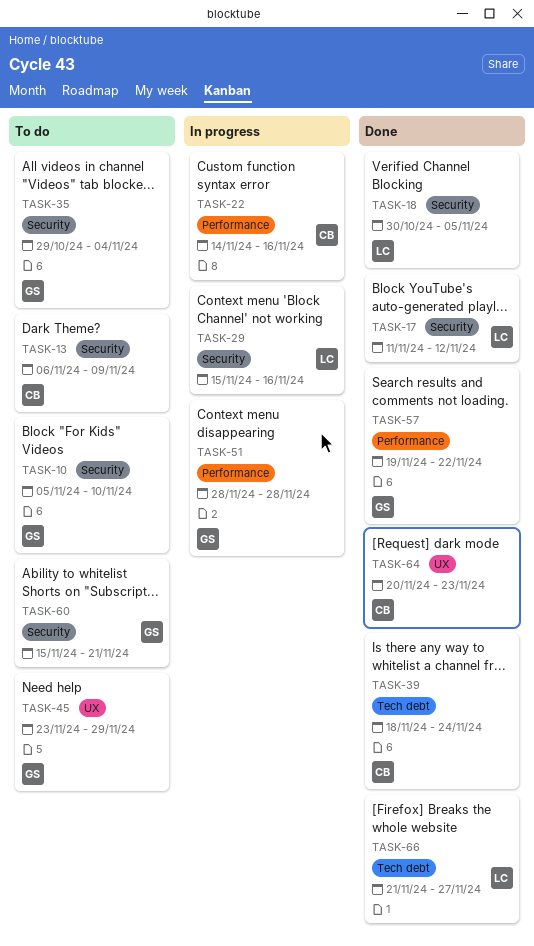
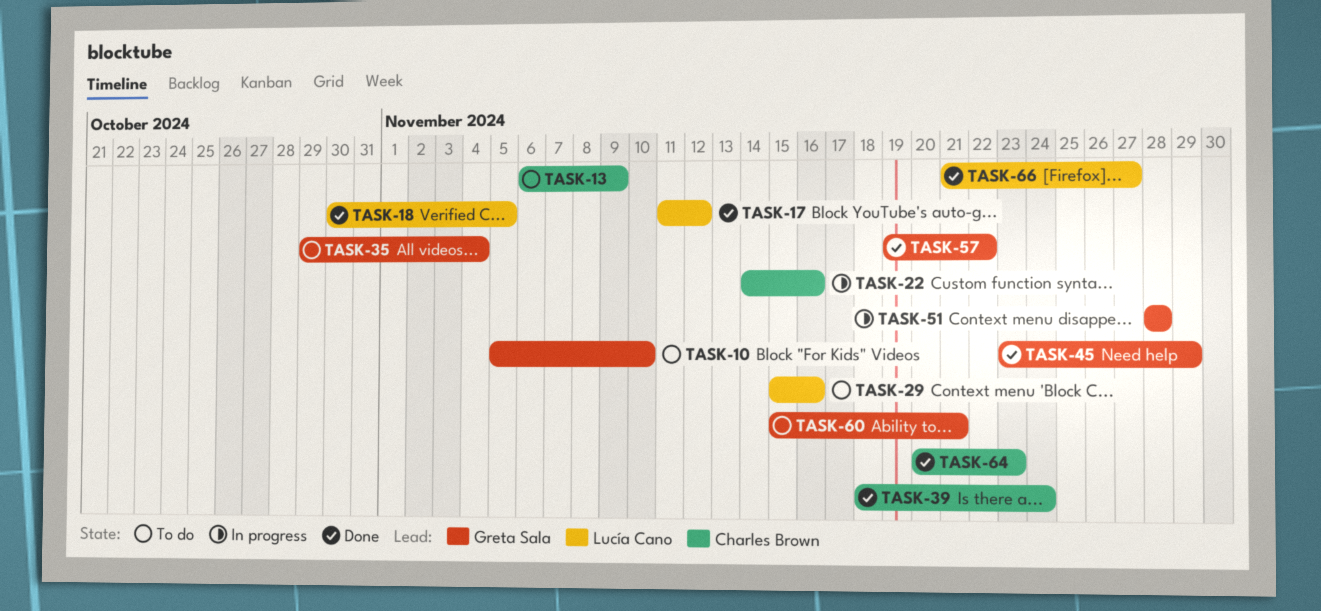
TASK-29, status: In progress -> To do
TASK-45, status: To do -> Done

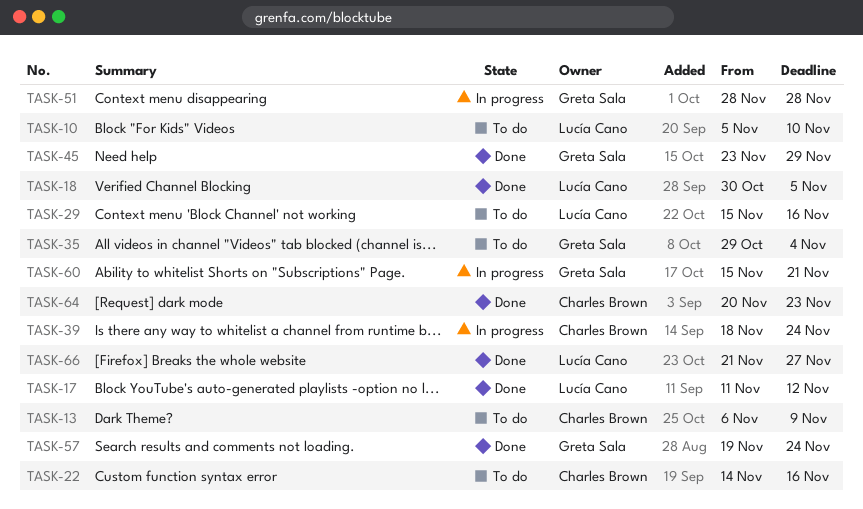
TASK-10, owner: Greta Sala -> Lucía Cano
TASK-22, status: In progress -> To do
TASK-39, status: Done -> In progress
TASK-57, due: Nov 22 -> Nov 24
TASK-60, status: To do -> In progress

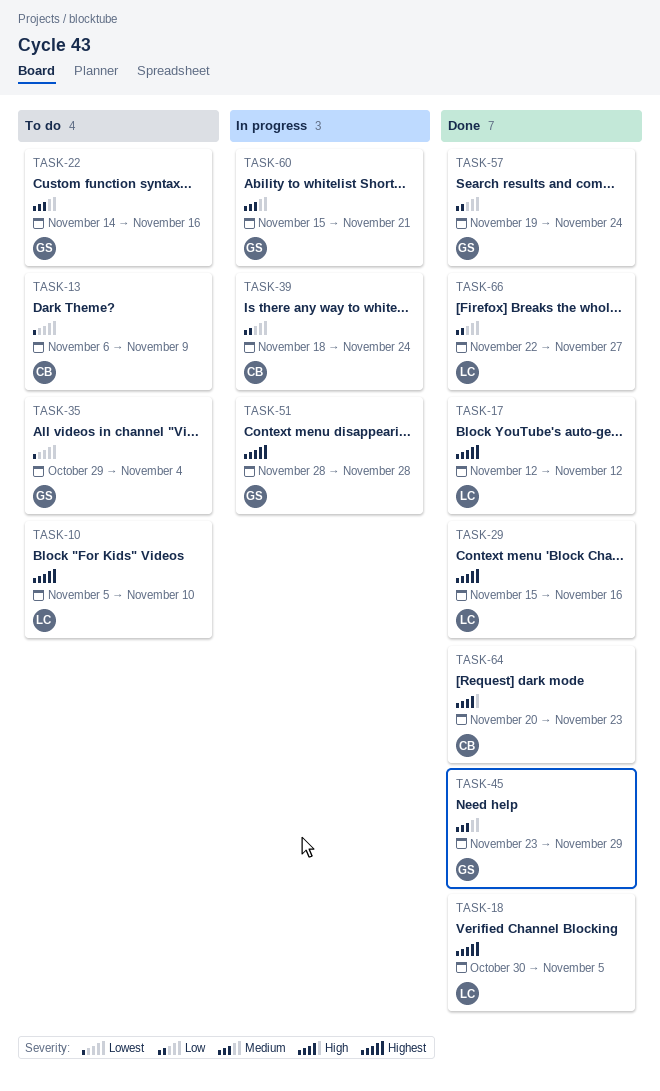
TASK-17, start: Nov 11 -> Nov 12
TASK-22, owner: Charles Brown -> Greta Sala
TASK-29, status: To do -> Done
TASK-66, start: Nov 21 -> Nov 22

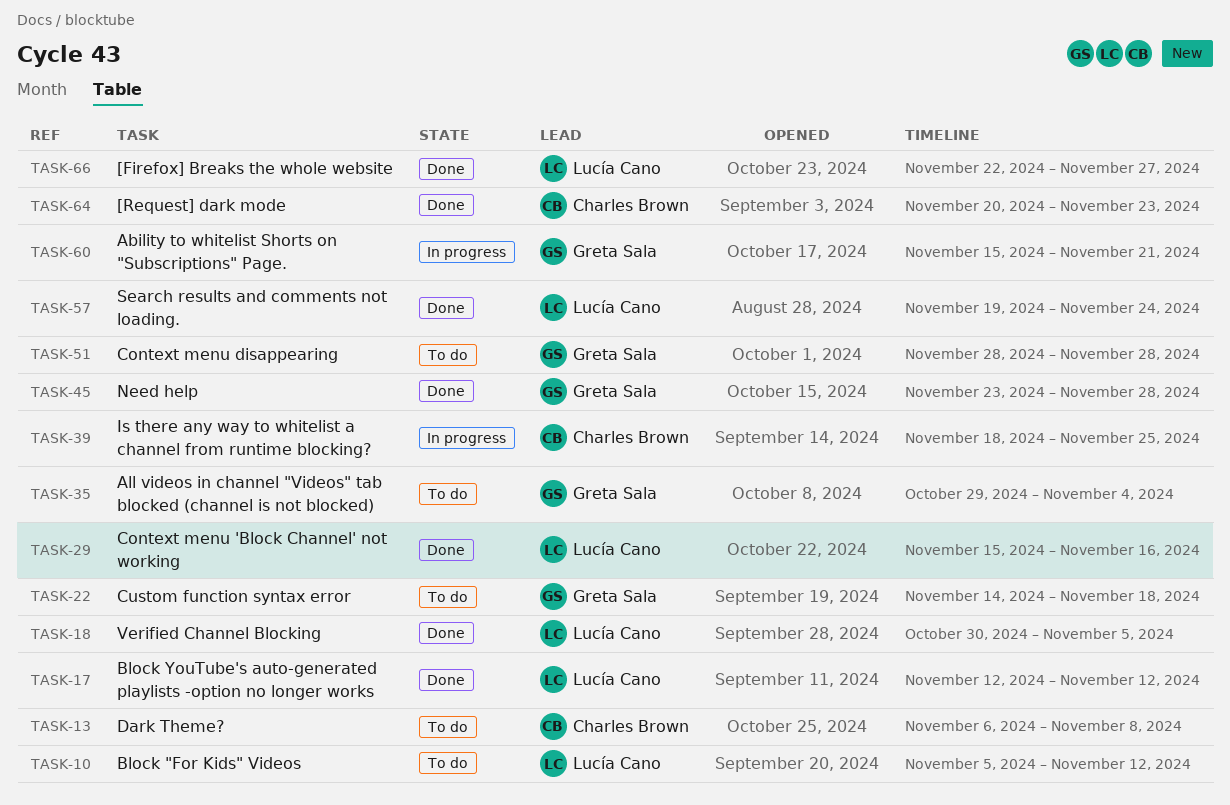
TASK-10, due: Nov 10 -> Nov 12
TASK-13, due: Nov 9 -> Nov 8
TASK-22, due: Nov 16 -> Nov 18
TASK-39, due: Nov 24 -> Nov 25
TASK-45, due: Nov 29 -> Nov 28
TASK-51, status: In progress -> To do
TASK-57, owner: Greta Sala -> Lucía Cano

